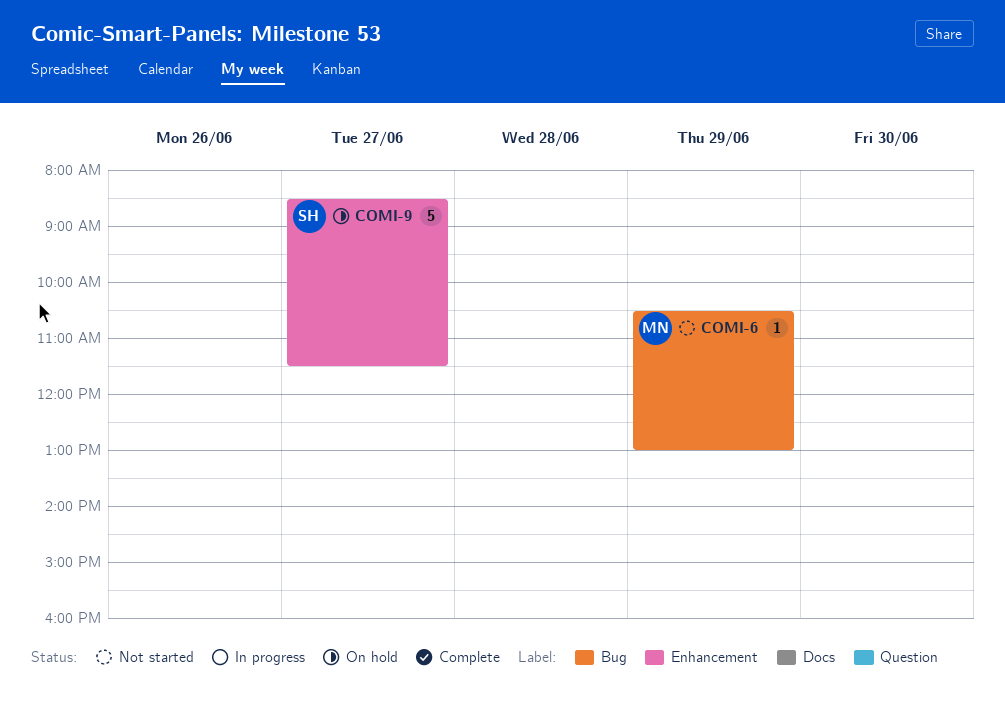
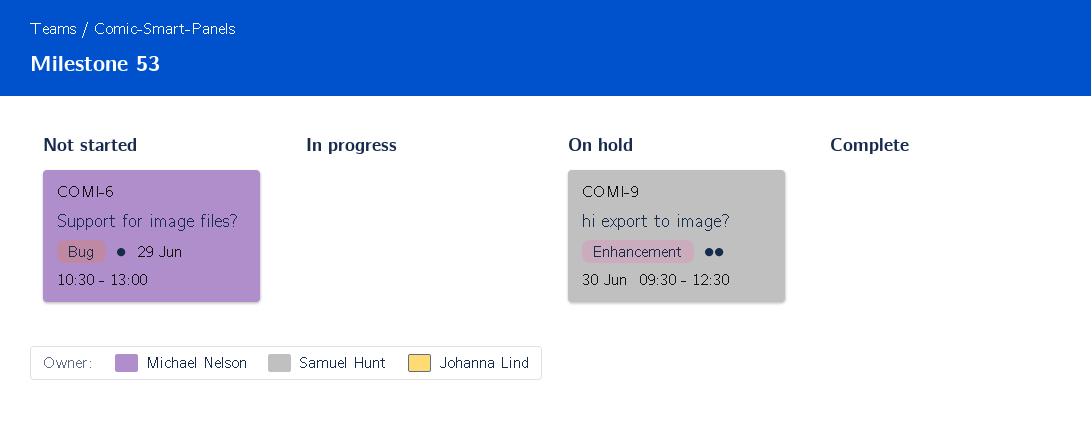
COMI-9, estimate: 5 -> 2
COMI-9, day: Jun 27 -> Jun 30
COMI-9, begins: 08:30 -> 09:30
COMI-9, ends: 11:30 -> 12:30

